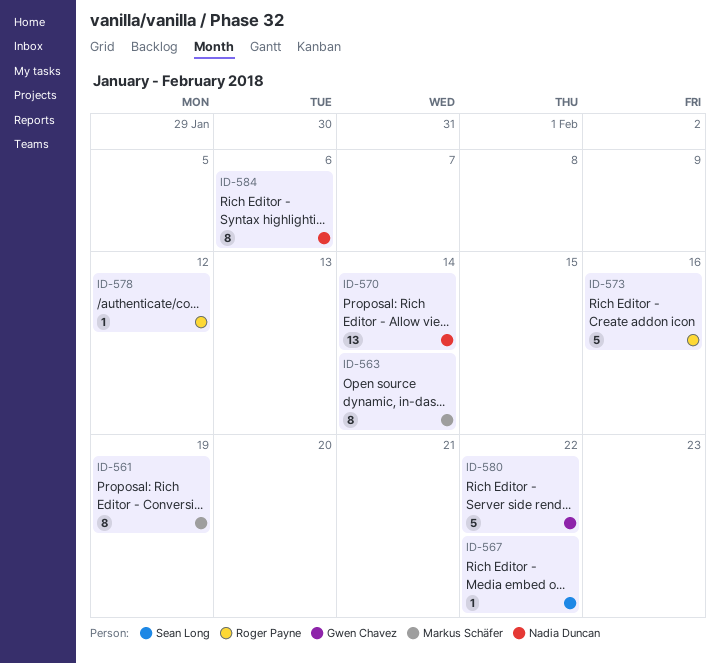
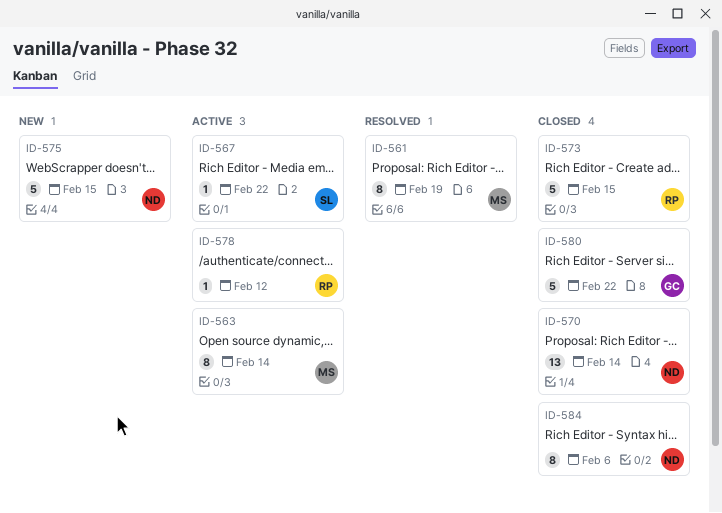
ID-573, due: Feb 16 -> Feb 15
ID-575: none -> present

